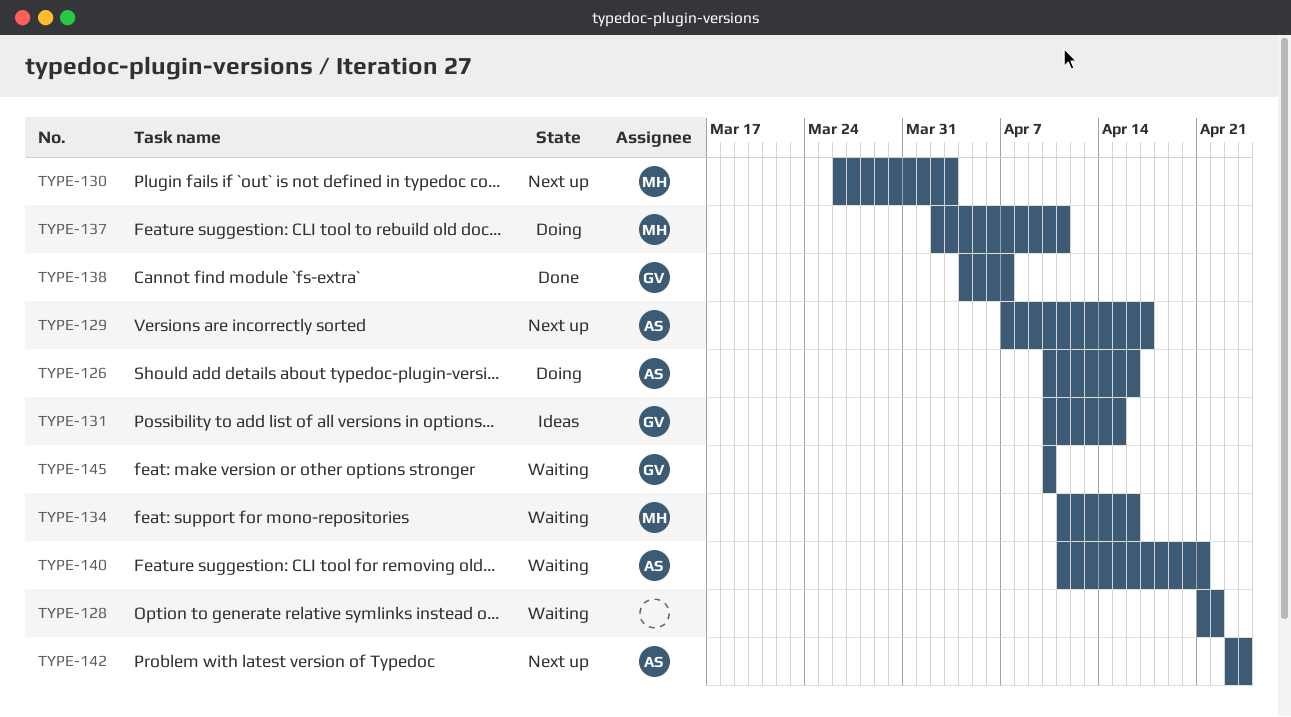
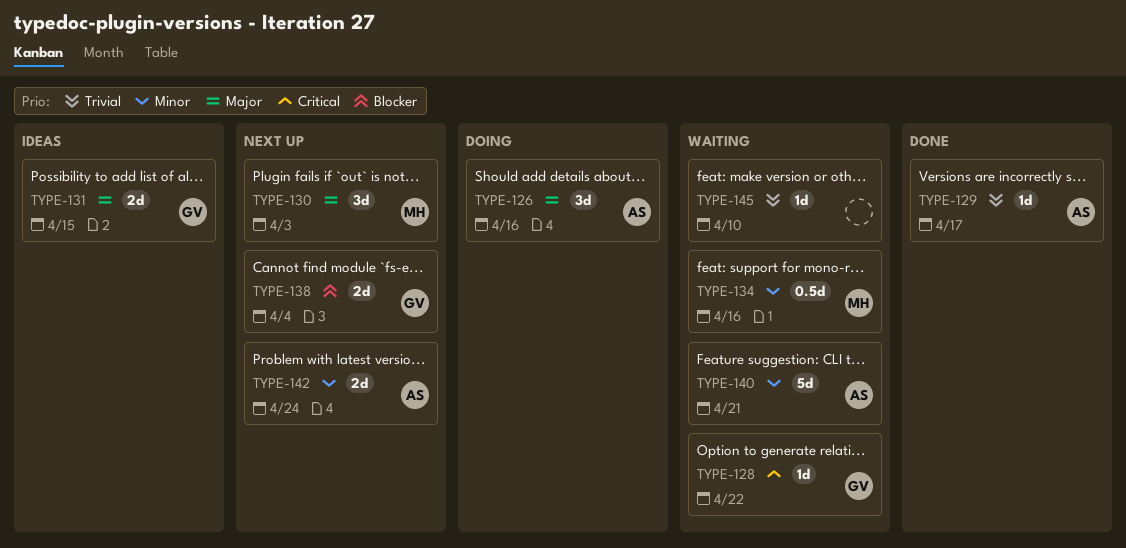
TYPE-128, owner: none -> GV
TYPE-129, status: Next up -> Done
TYPE-137: present -> none
TYPE-138, status: Done -> Next up
TYPE-138, due: Apr 7 -> Apr 4
TYPE-145, owner: GV -> none

